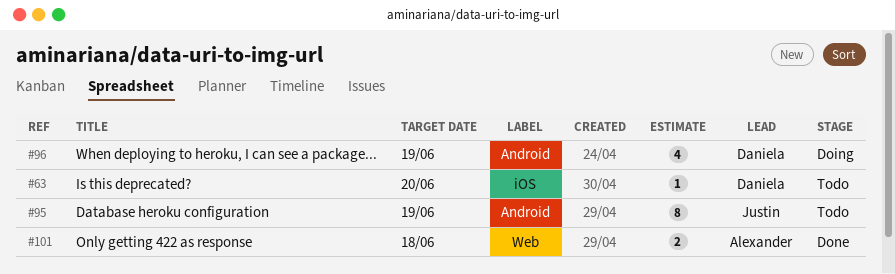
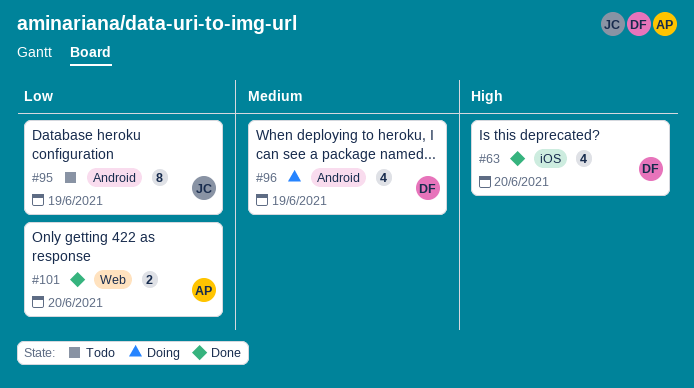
#63, status: Todo -> Done
#63, estimate: 1 -> 4
#101, due: Jun 18 -> Jun 20

